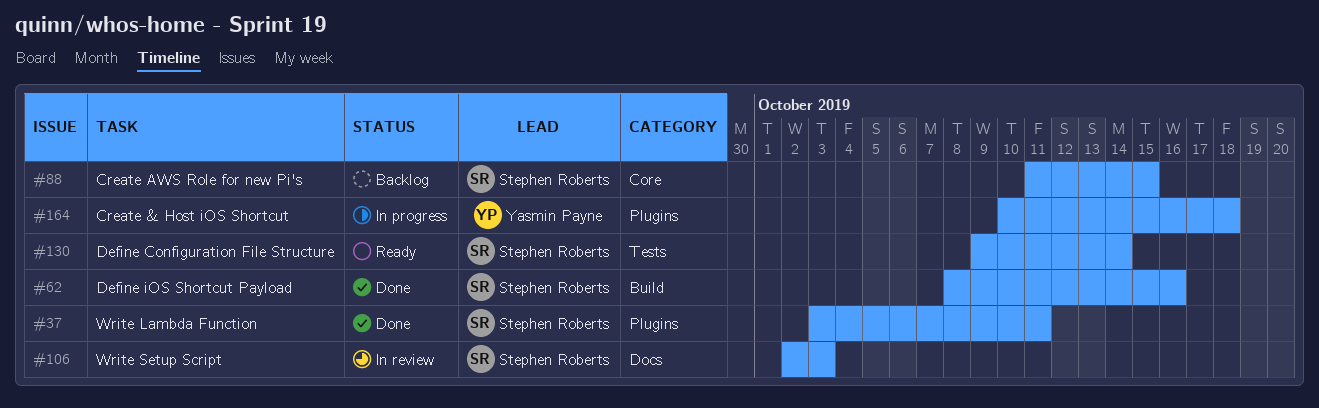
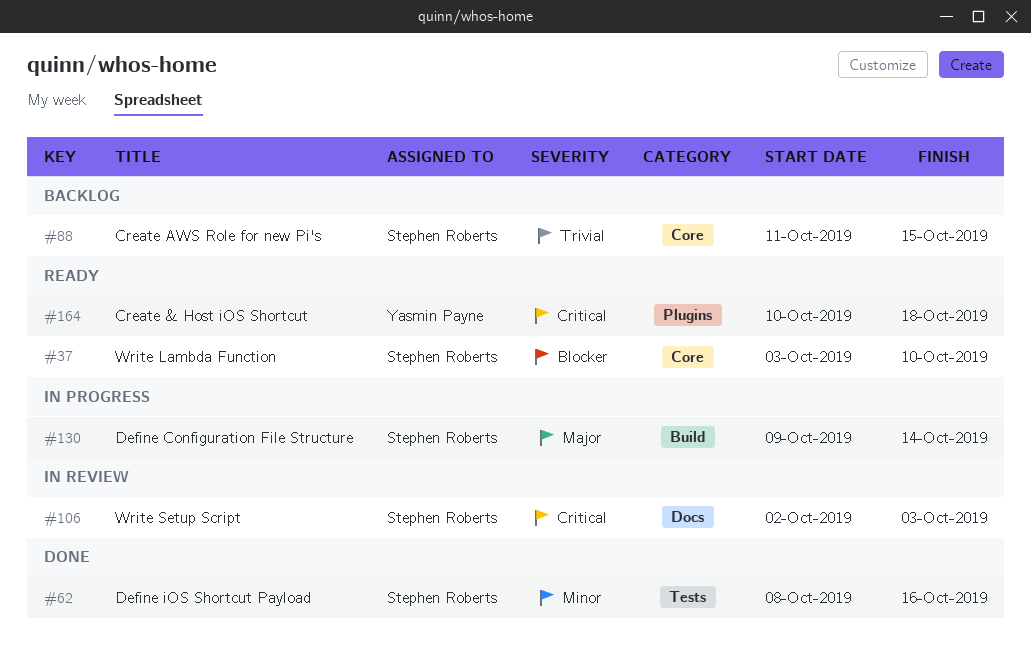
#37, status: Done -> Ready
#37, label: Plugins -> Core
#37, due: Oct 11 -> Oct 10
#62, label: Build -> Tests
#130, status: Ready -> In progress
#130, label: Tests -> Build
#164, status: In progress -> Ready

